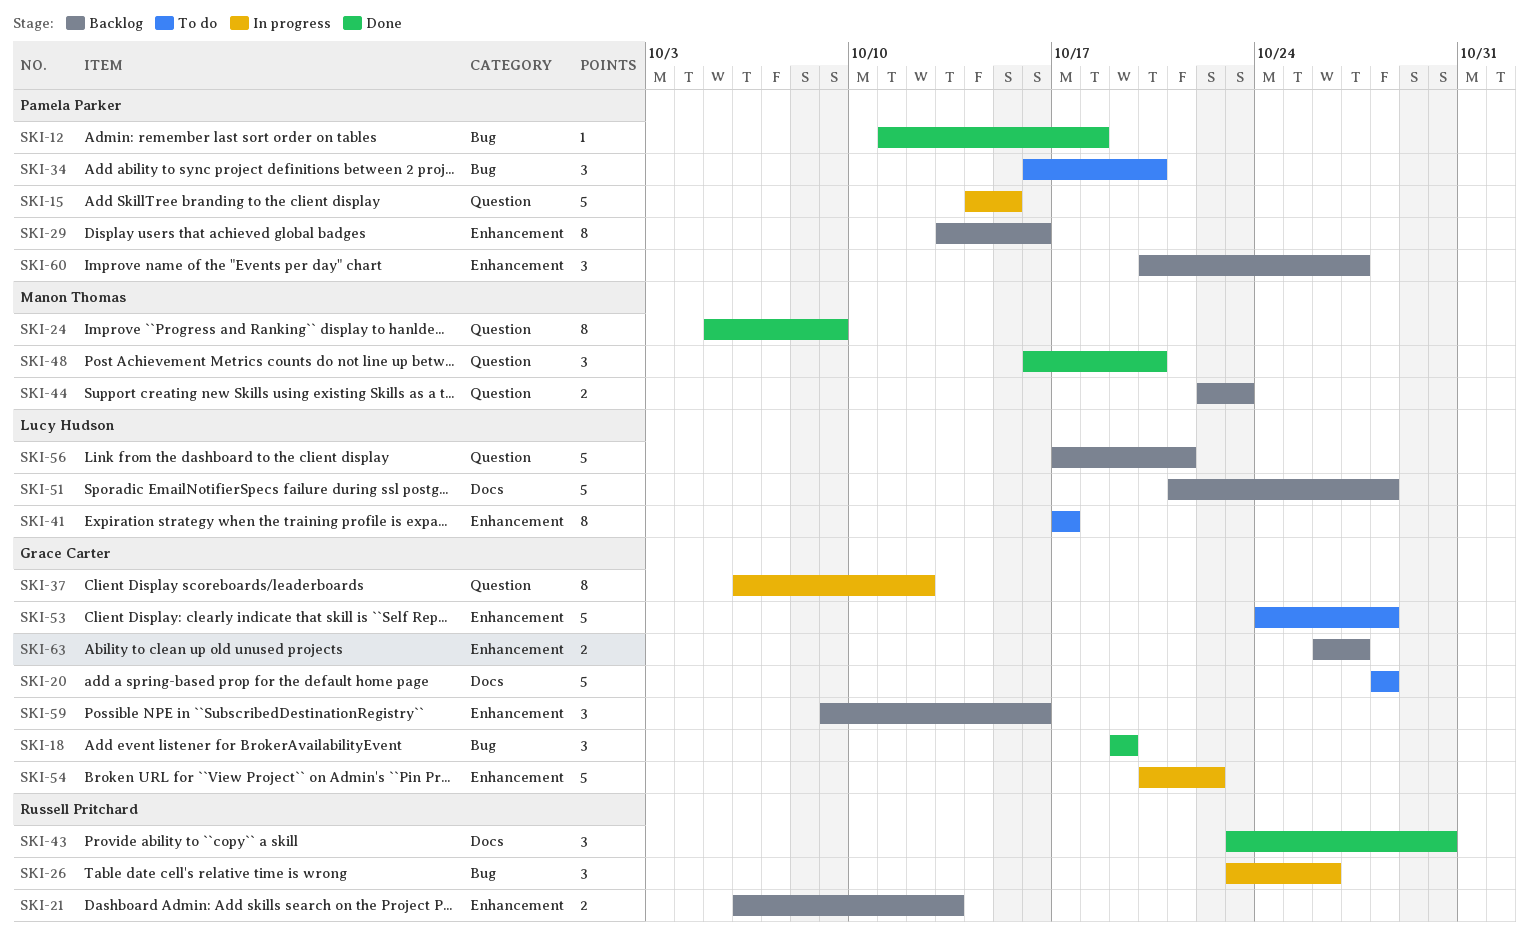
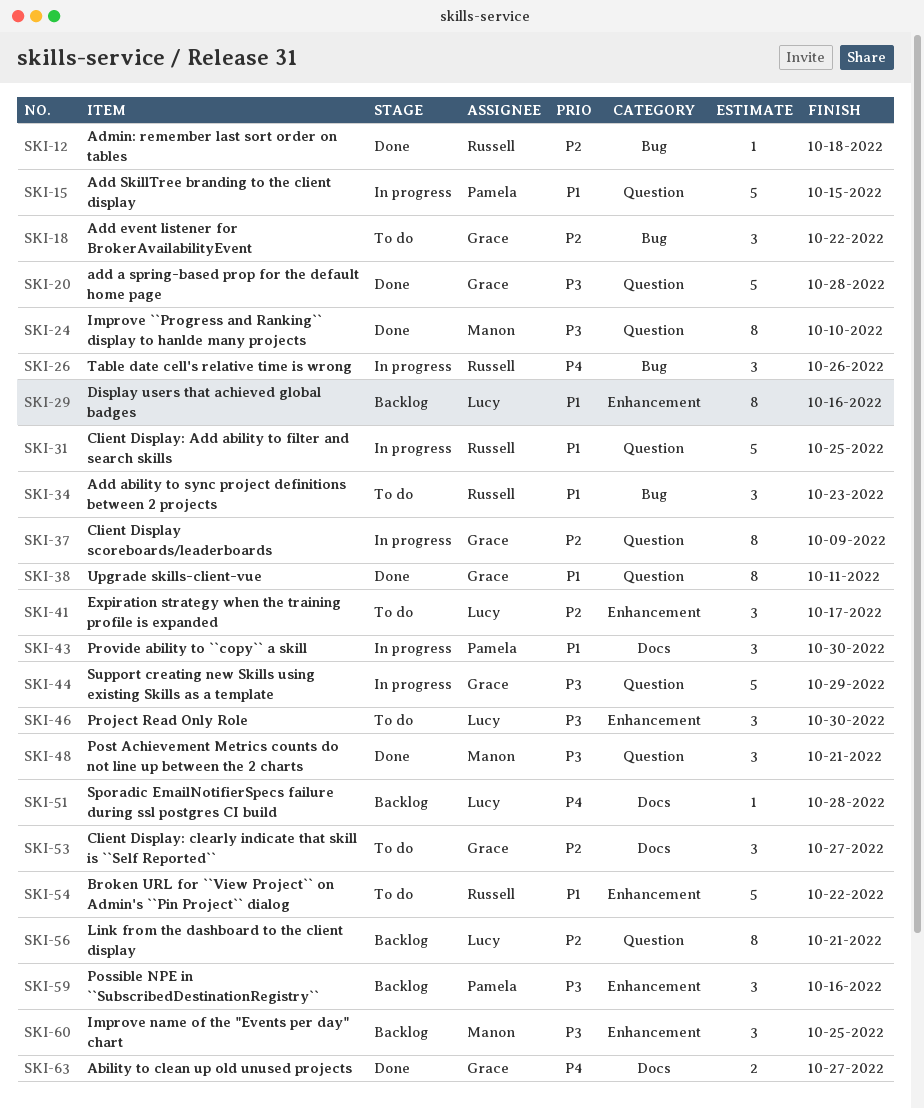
SKI-12, owner: Pamela Parker -> Russell Pritchard
SKI-18, status: Done -> To do
SKI-18, due: Oct 19 -> Oct 22
SKI-20, status: To do -> Done
SKI-20, label: Docs -> Question
SKI-21: present -> none
SKI-24, due: Oct 9 -> Oct 10
SKI-29, owner: Pamela Parker -> Lucy Hudson
SKI-31: none -> present
SKI-34, owner: Pamela Parker -> Russell Pritchard
SKI-34, due: Oct 20 -> Oct 23
SKI-37, due: Oct 12 -> Oct 9
SKI-38: none -> present
SKI-41, estimate: 8 -> 3
SKI-43, status: Done -> In progress
SKI-43, owner: Russell Pritchard -> Pamela Parker
SKI-44, status: Backlog -> In progress
SKI-44, owner: Manon Thomas -> Grace Carter
SKI-44, estimate: 2 -> 5
SKI-44, due: Oct 23 -> Oct 29
SKI-46: none -> present
SKI-48, due: Oct 20 -> Oct 21
SKI-51, estimate: 5 -> 1
SKI-53, label: Enhancement -> Docs
SKI-53, estimate: 5 -> 3
SKI-53, due: Oct 28 -> Oct 27
SKI-54, status: In progress -> To do
SKI-54, owner: Grace Carter -> Russell Pritchard
SKI-56, estimate: 5 -> 8
SKI-59, owner: Grace Carter -> Pamela Parker
SKI-60, owner: Pamela Parker -> Manon Thomas
SKI-60, due: Oct 27 -> Oct 25
SKI-63, status: Backlog -> Done
SKI-63, label: Enhancement -> Docs

